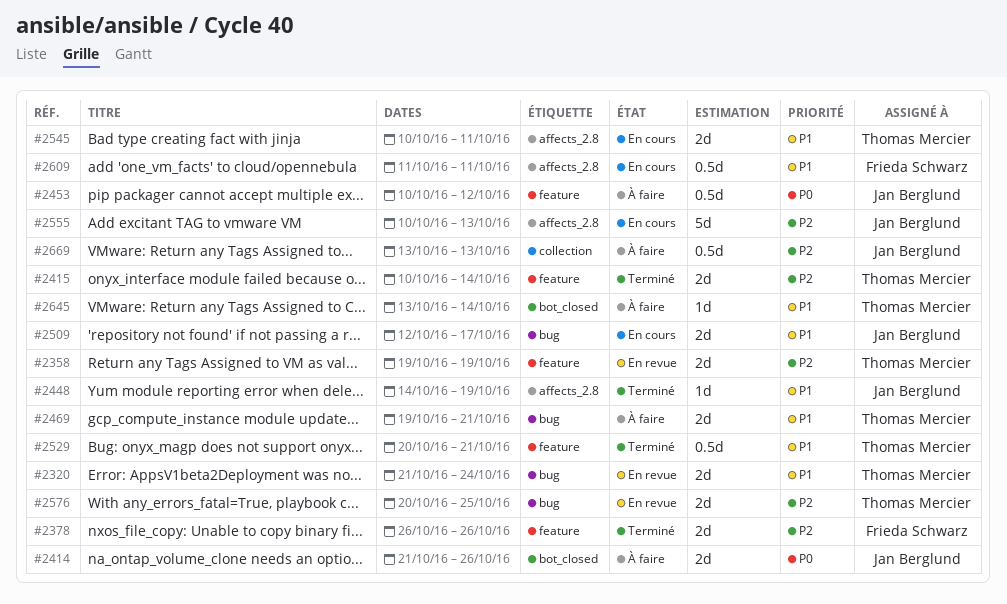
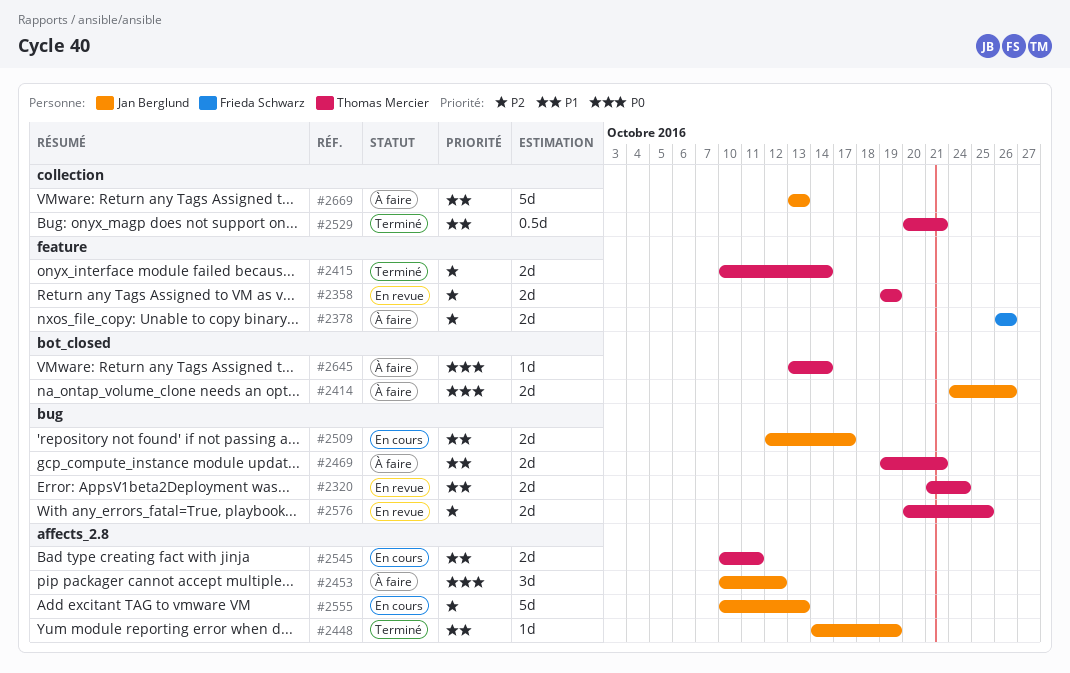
#2378, status: Terminé -> À faire
#2414, start: Oct 21 -> Oct 24
#2453, label: feature -> affects_2.8
#2453, estimate: 0.5d -> 3d
#2529, label: feature -> collection
#2609: present -> none
#2645, priority: P1 -> P0
#2669, priority: P2 -> P1
#2669, estimate: 0.5d -> 5d

